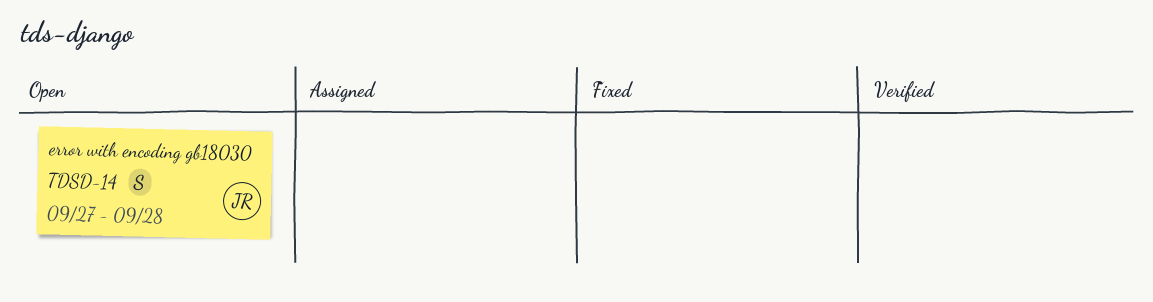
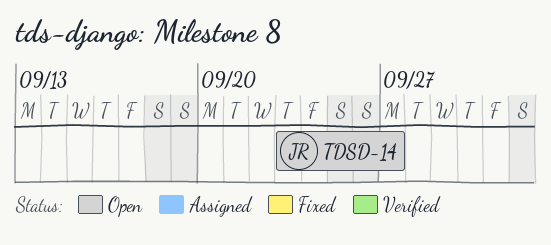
TDSD-14, start: Sep 27 -> Sep 23
TDSD-14, due: Sep 28 -> Sep 27

